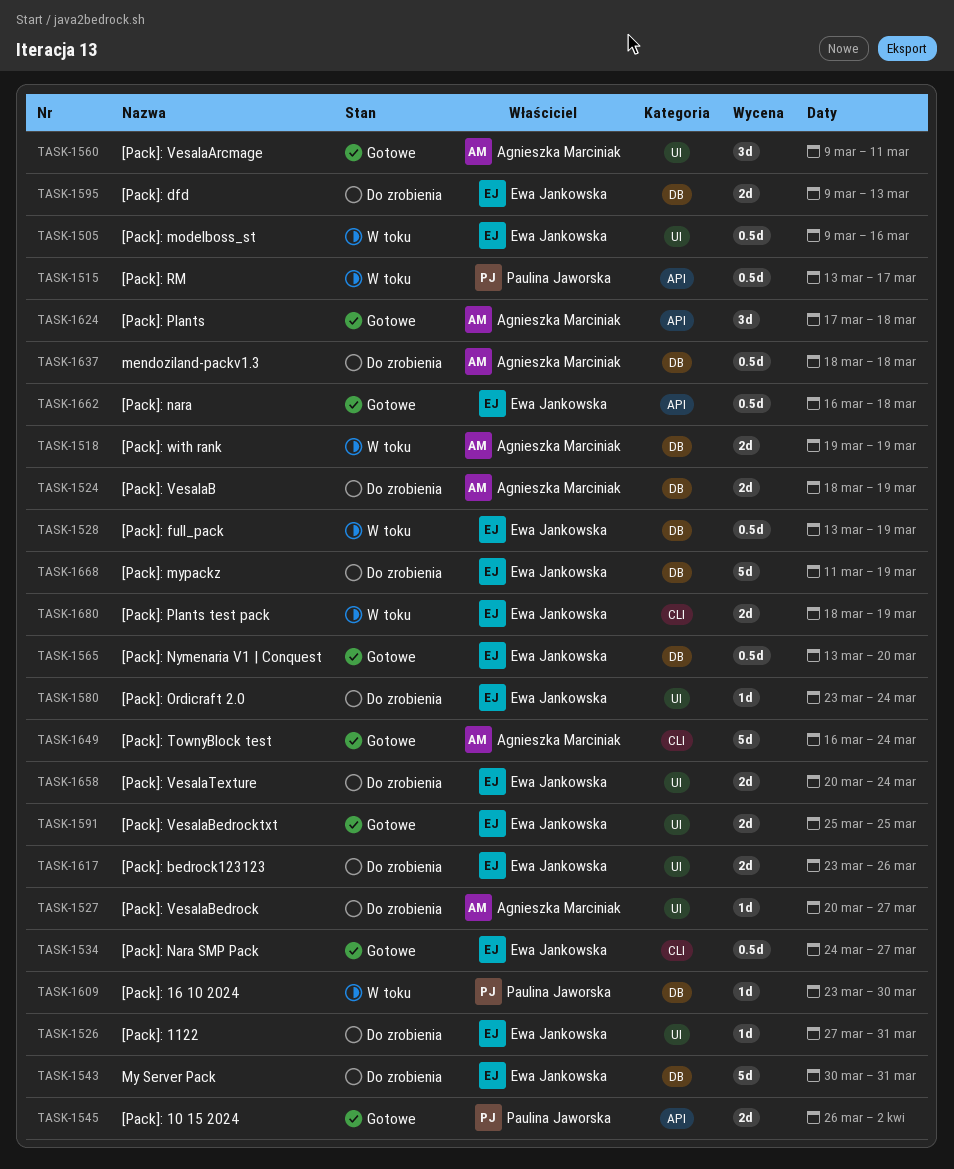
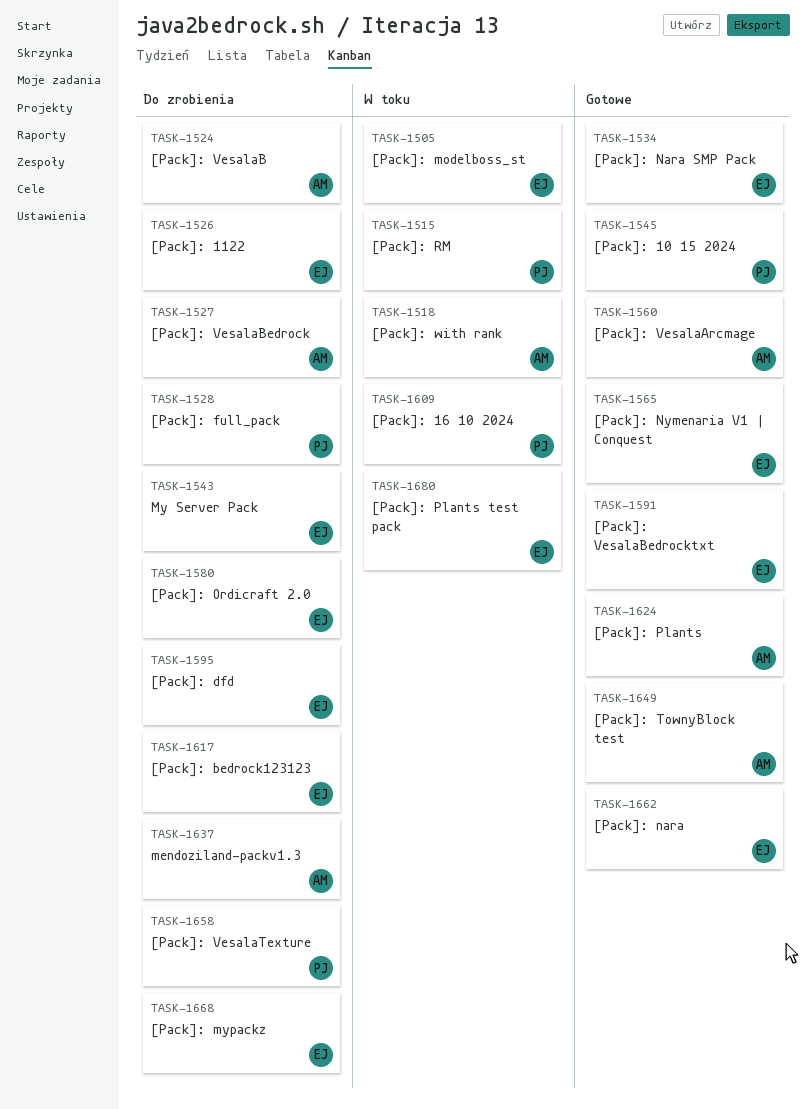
TASK-1528, status: W toku -> Do zrobienia
TASK-1528, owner: Ewa Jankowska -> Paulina Jaworska
TASK-1658, owner: Ewa Jankowska -> Paulina Jaworska

